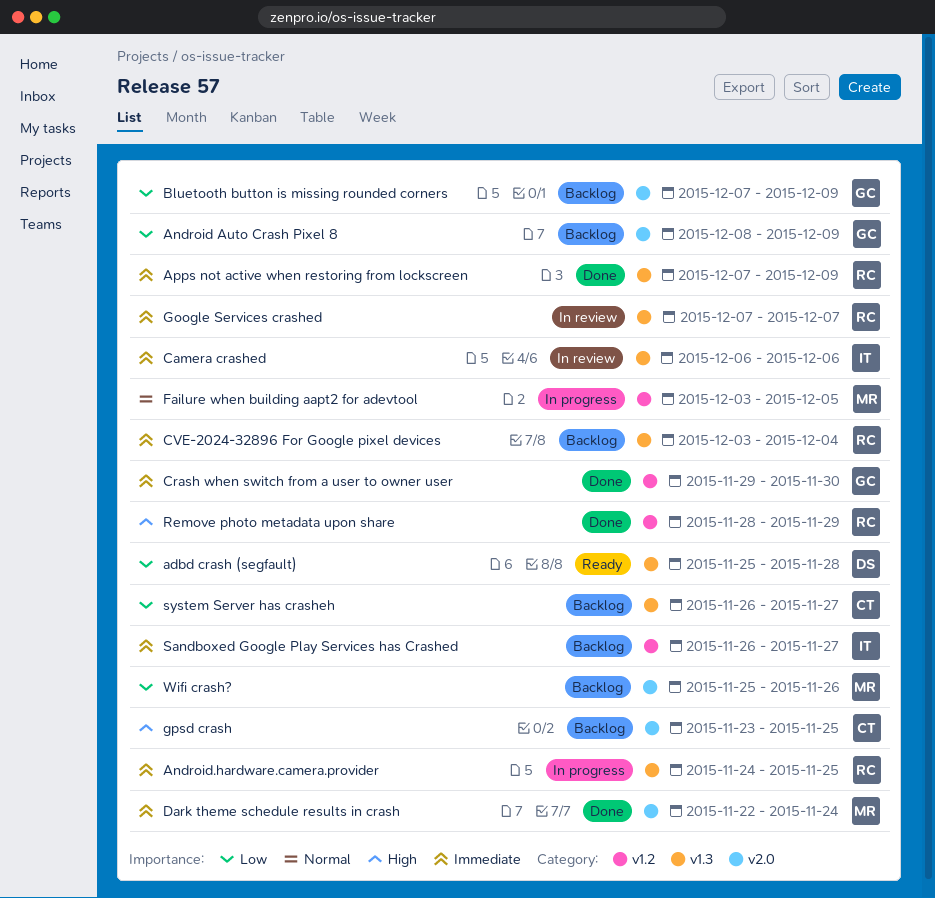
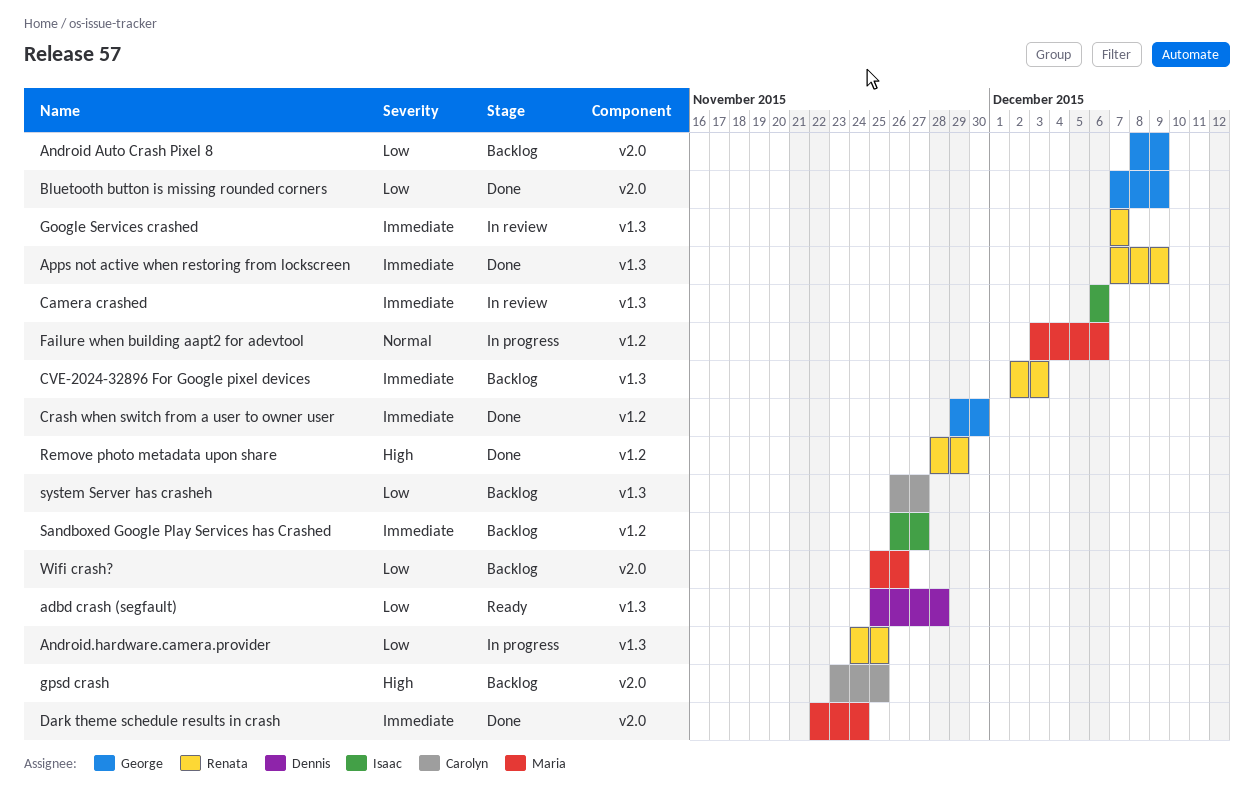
Android.hardware.camera.provider, priority: Immediate -> Low
Bluetooth button is missing rounded corners, status: Backlog -> Done
CVE-2024-32896 For Google pixel devices, start: Dec 3 -> Dec 2
CVE-2024-32896 For Google pixel devices, due: Dec 4 -> Dec 3
Failure when building aapt2 for adevtool, due: Dec 5 -> Dec 6

